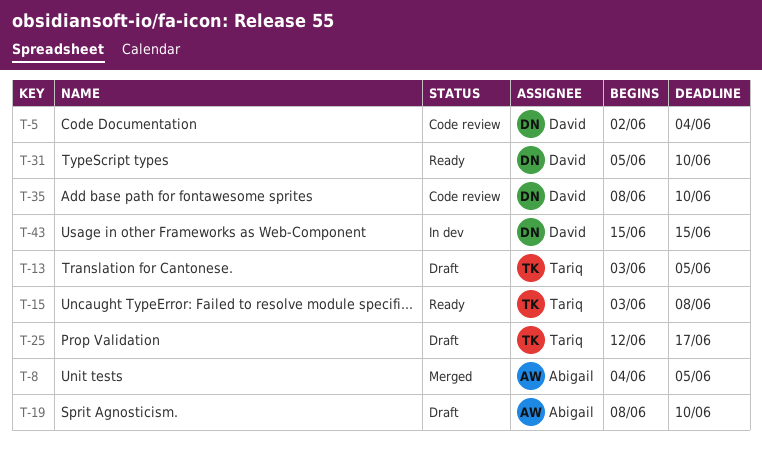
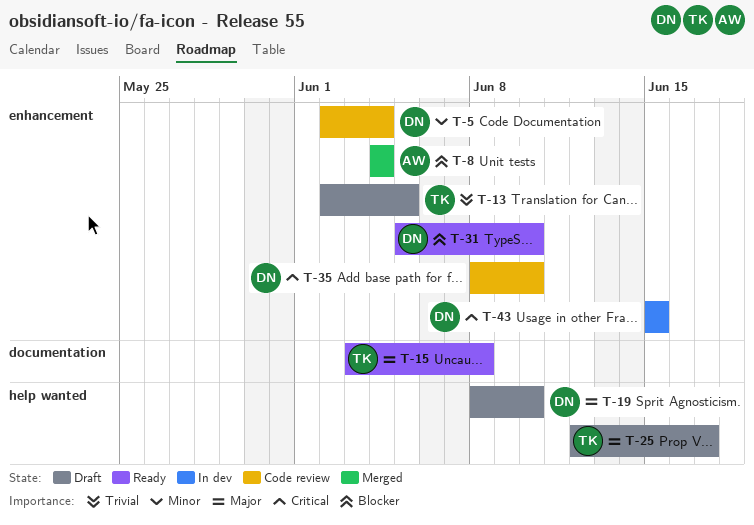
T-8, due: Jun 5 -> Jun 4
T-13, start: Jun 3 -> Jun 2
T-19, owner: Abigail -> David

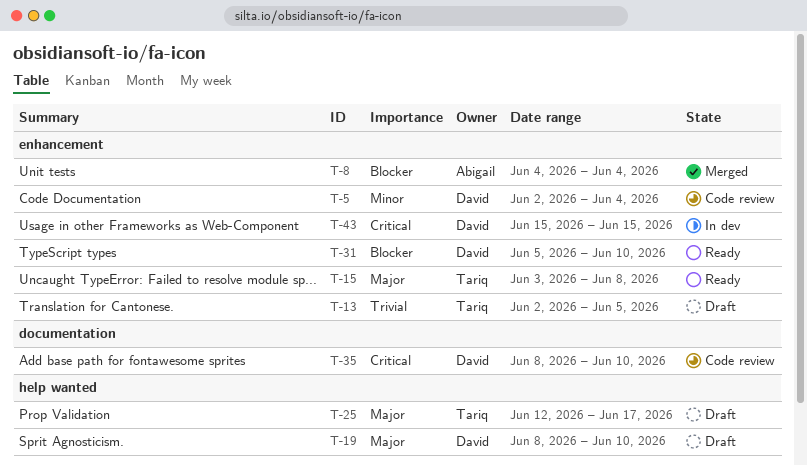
T-15, label: documentation -> enhancement
T-35, label: enhancement -> documentation

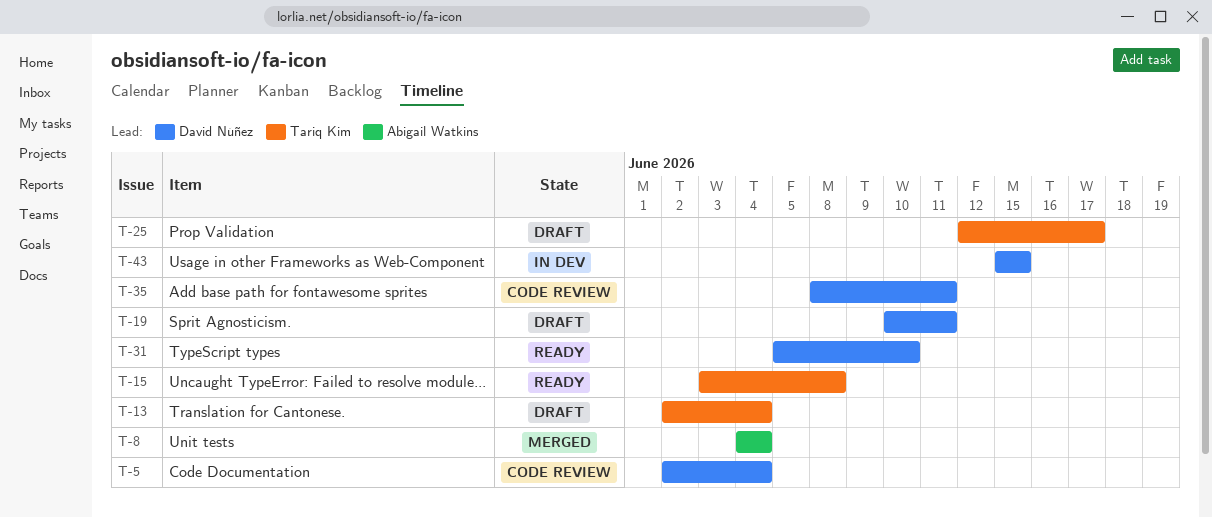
T-13, due: Jun 5 -> Jun 4
T-19, start: Jun 8 -> Jun 10
T-19, due: Jun 10 -> Jun 11
T-35, due: Jun 10 -> Jun 11

